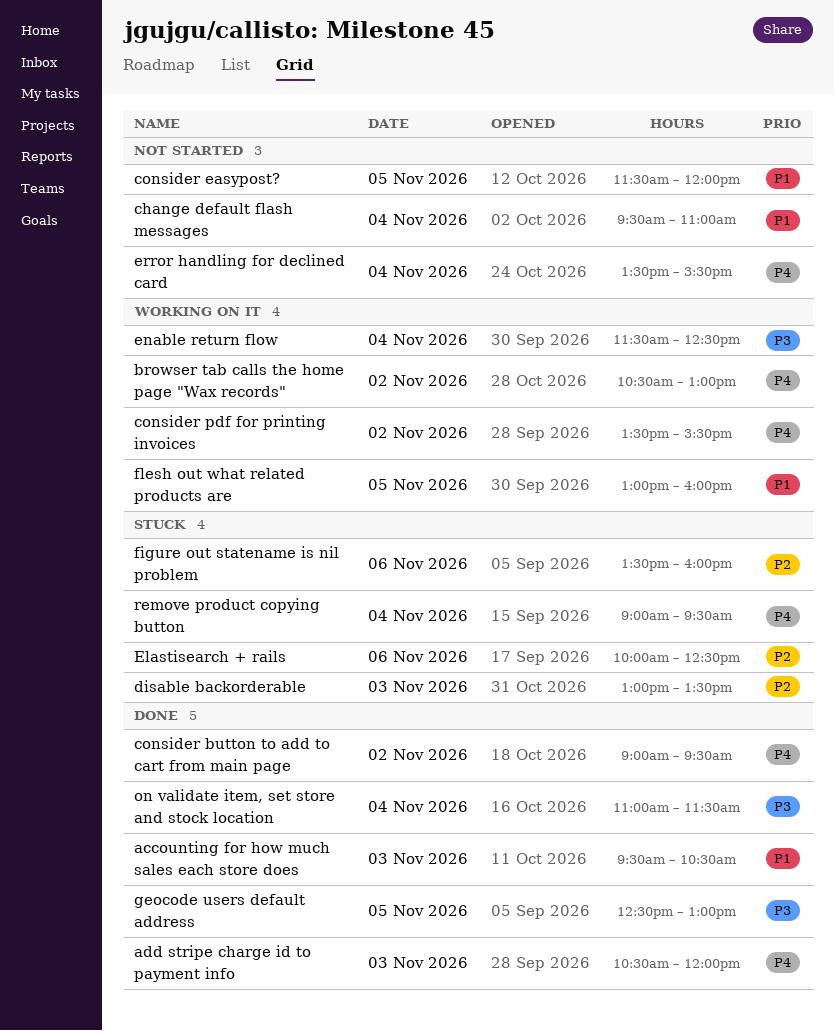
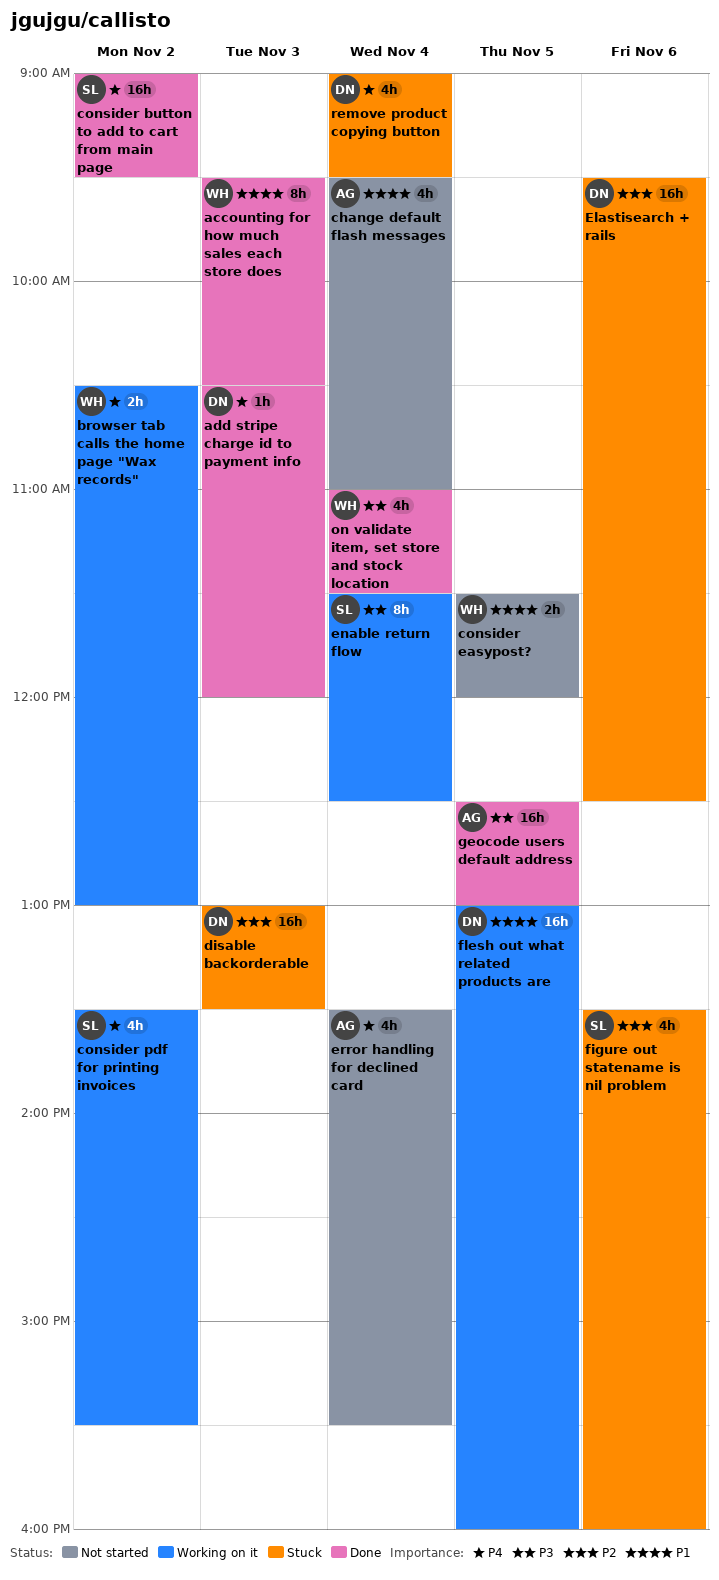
Elastisearch + rails, begins: 10:00 -> 09:30

